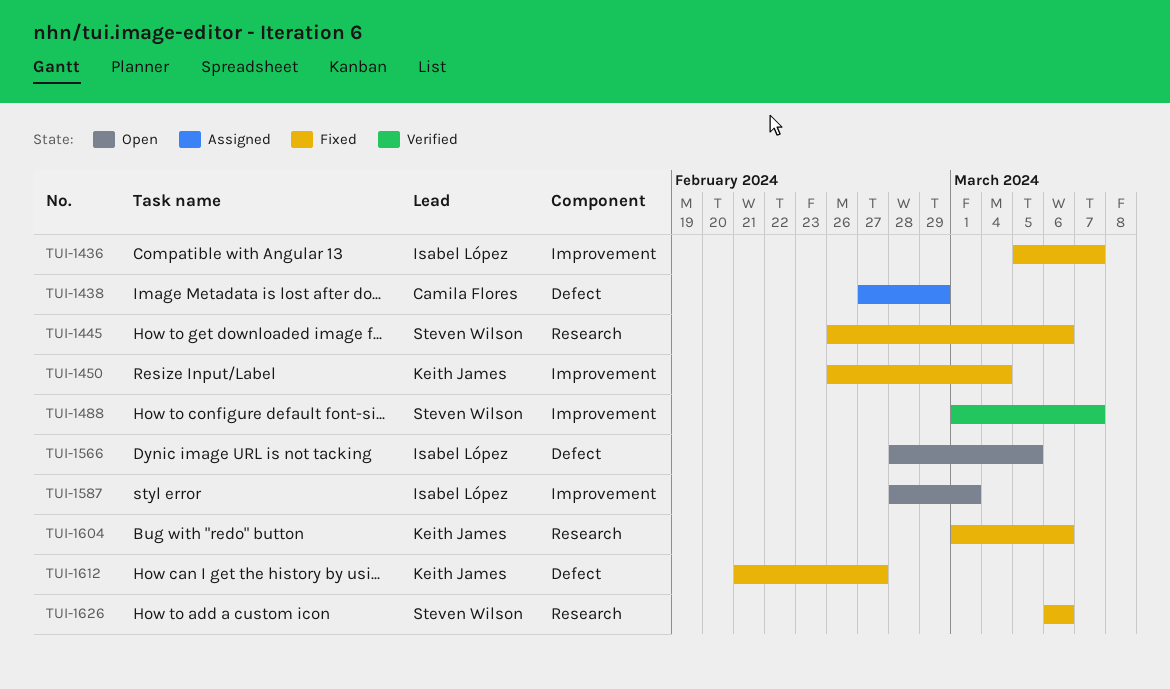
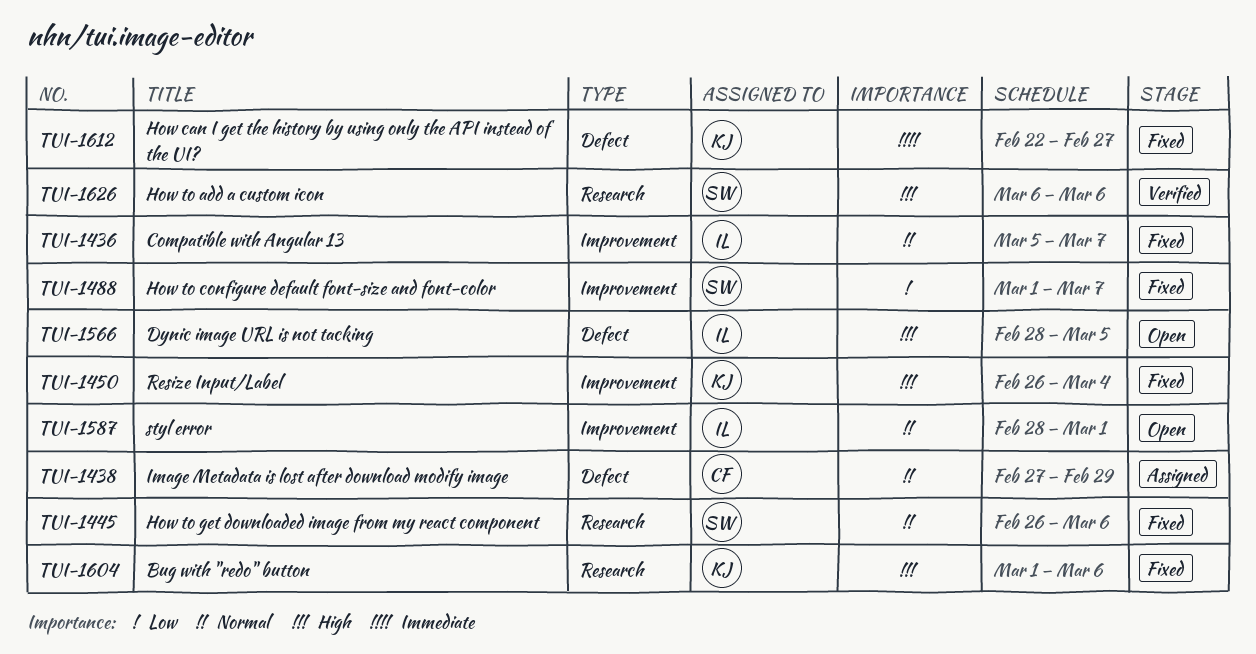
TUI-1488, status: Verified -> Fixed
TUI-1612, start: Feb 21 -> Feb 22
TUI-1626, status: Fixed -> Verified

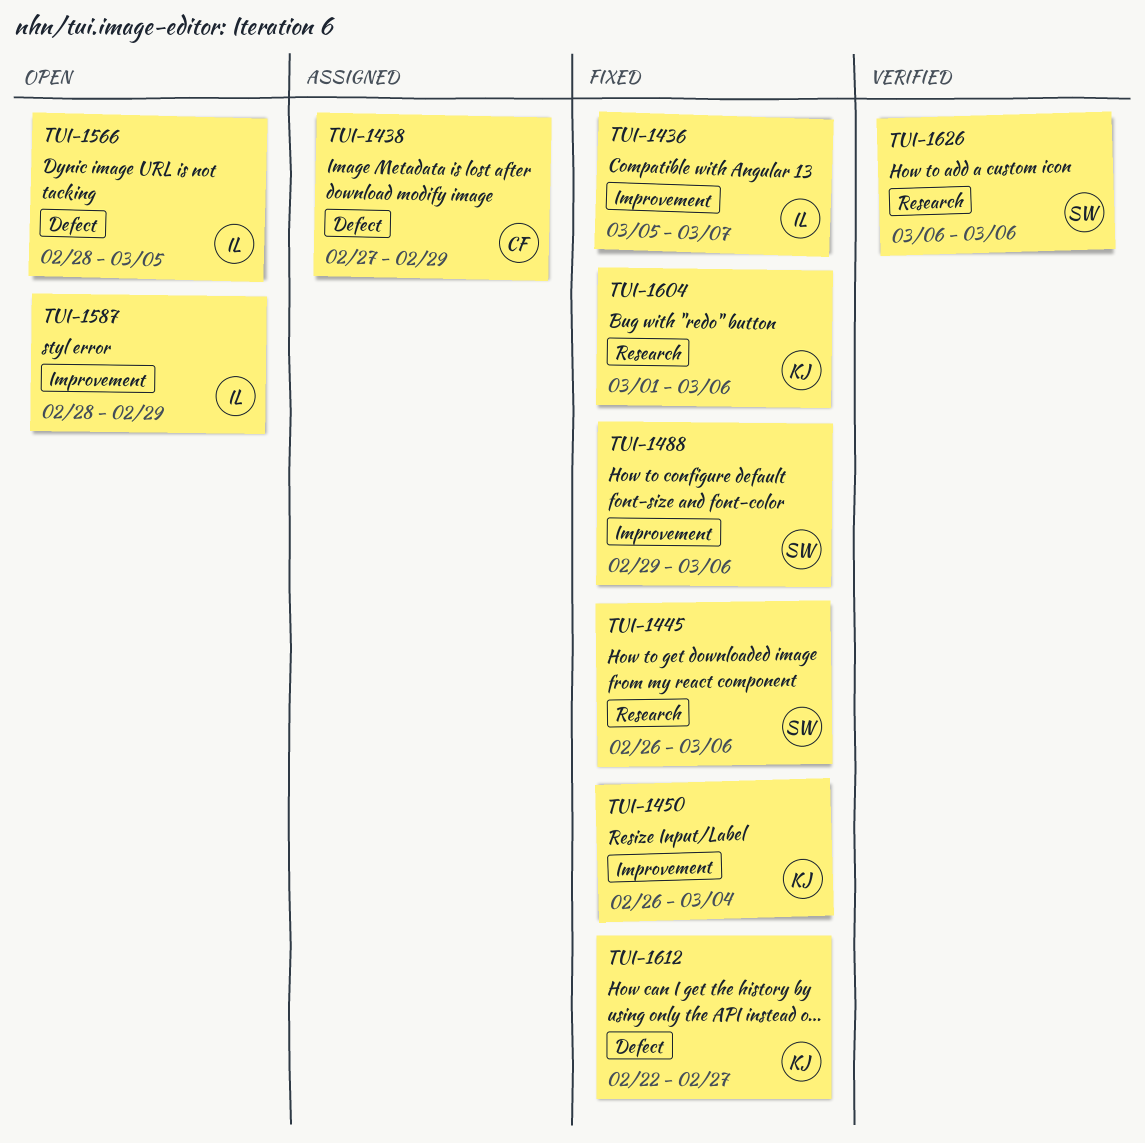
TUI-1488, start: Mar 1 -> Feb 29
TUI-1488, due: Mar 7 -> Mar 6
TUI-1587, due: Mar 1 -> Feb 29

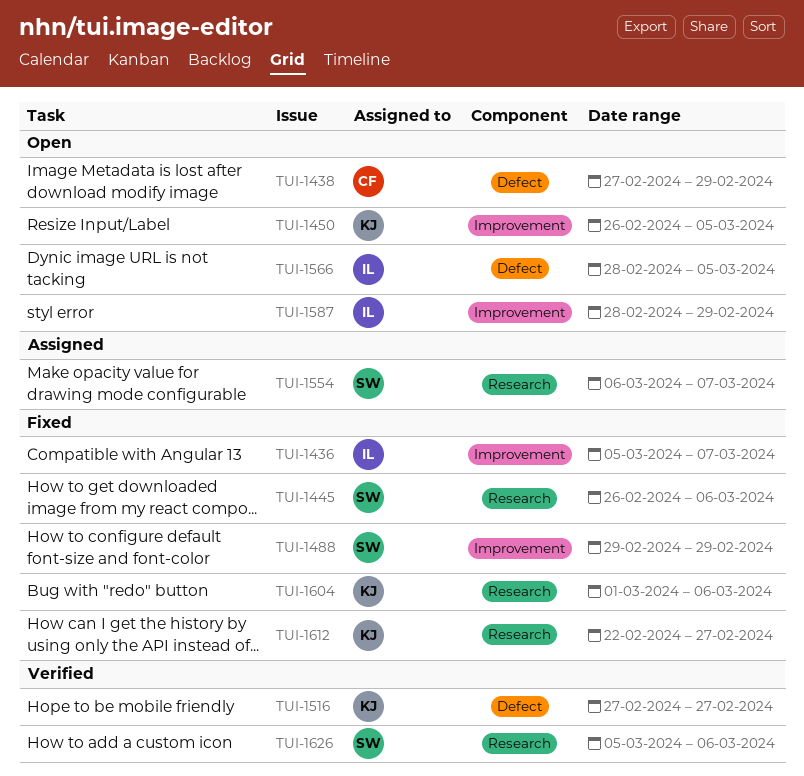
TUI-1438, status: Assigned -> Open
TUI-1450, status: Fixed -> Open
TUI-1450, due: Mar 4 -> Mar 5
TUI-1488, due: Mar 6 -> Feb 29
TUI-1516: none -> present
TUI-1554: none -> present
TUI-1612, label: Defect -> Research
TUI-1626, start: Mar 6 -> Mar 5

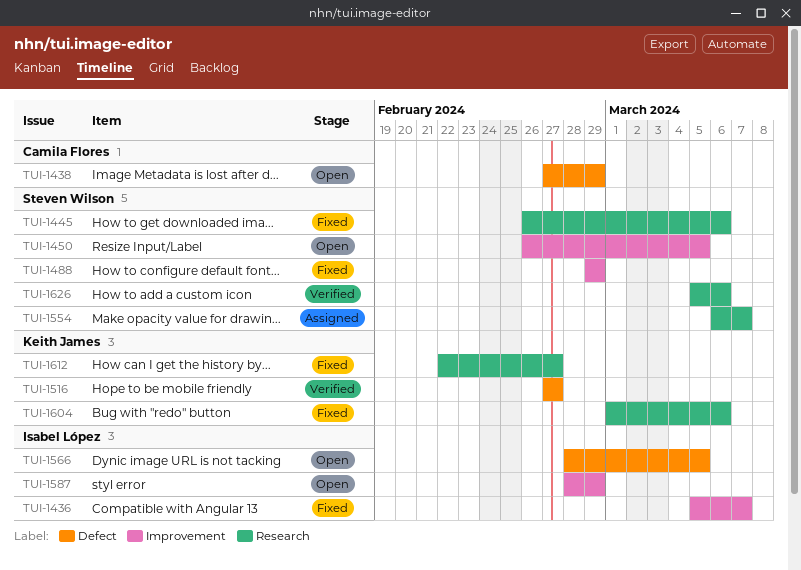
TUI-1450, owner: Keith James -> Steven Wilson

